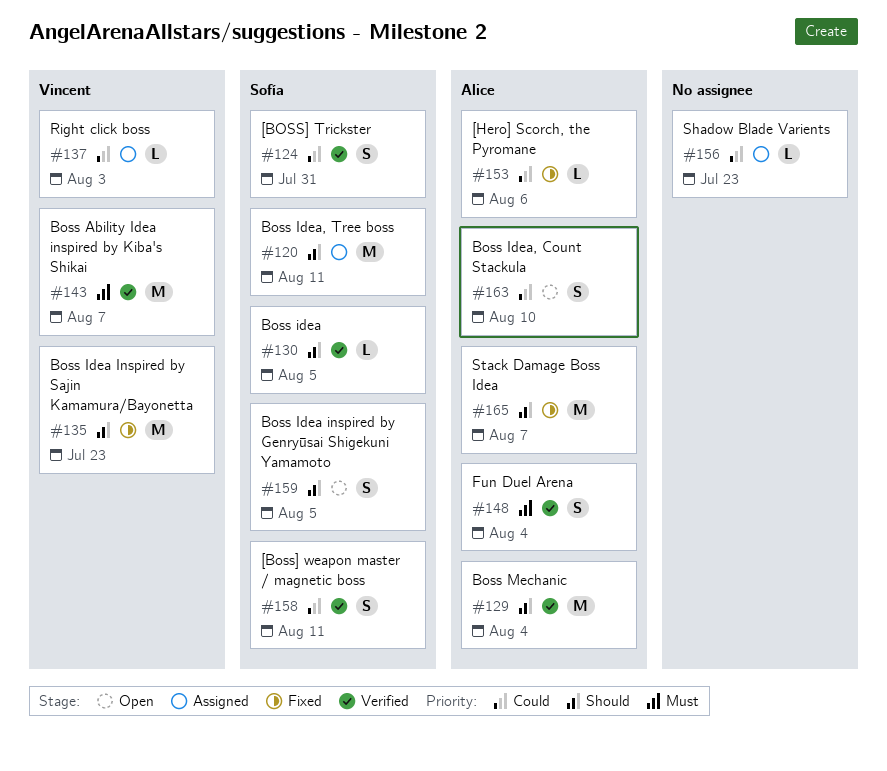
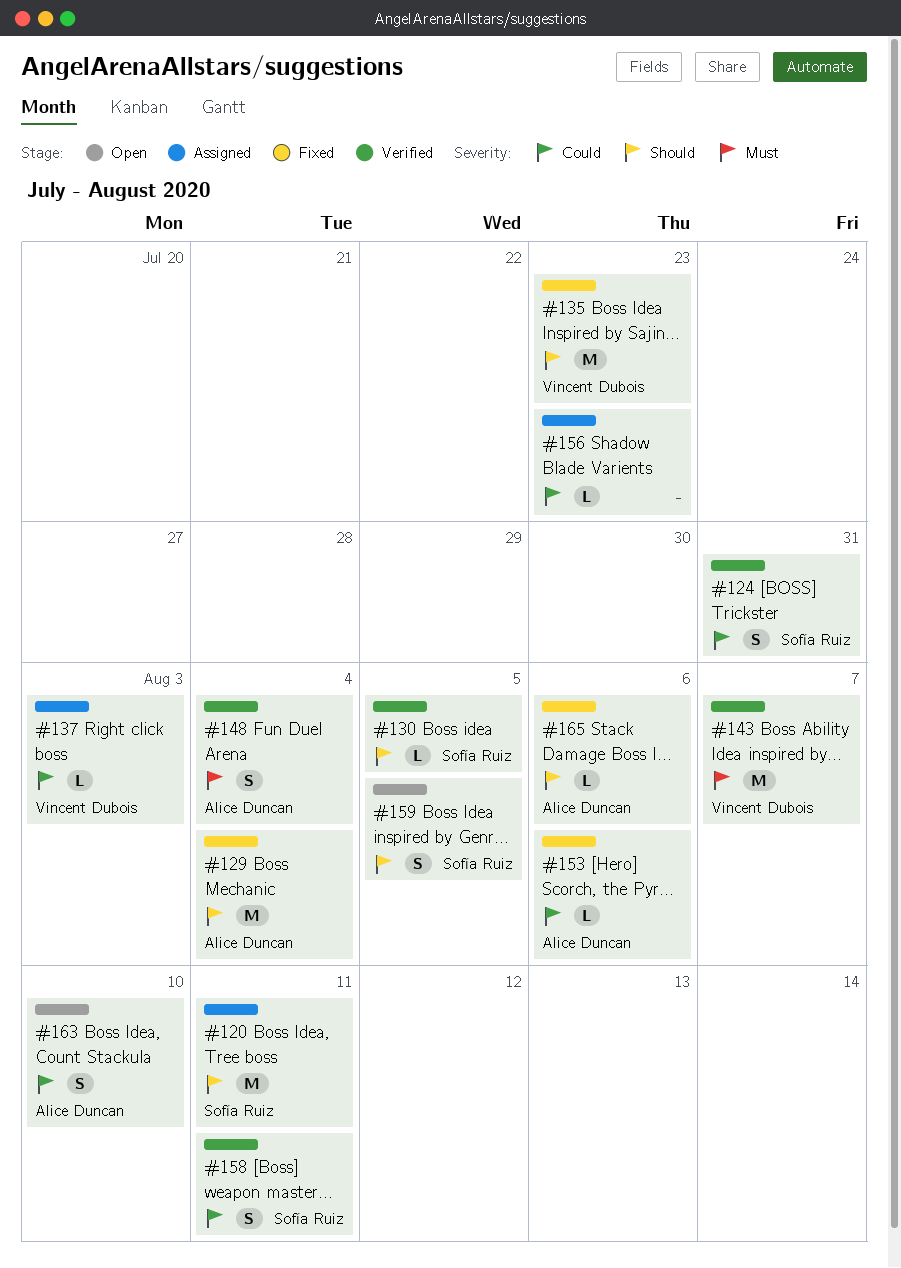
#129, status: Verified -> Fixed
#165, estimate: M -> L
#165, due: Aug 7 -> Aug 6

